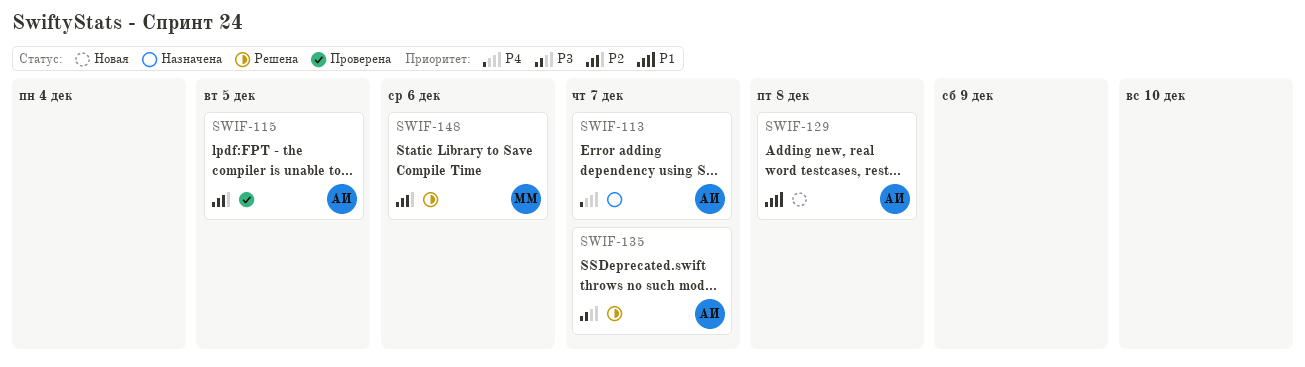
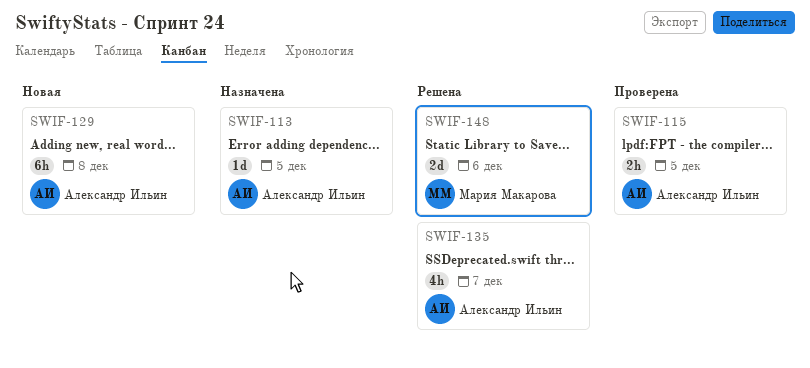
SWIF-113, due: Dec 7 -> Dec 5

